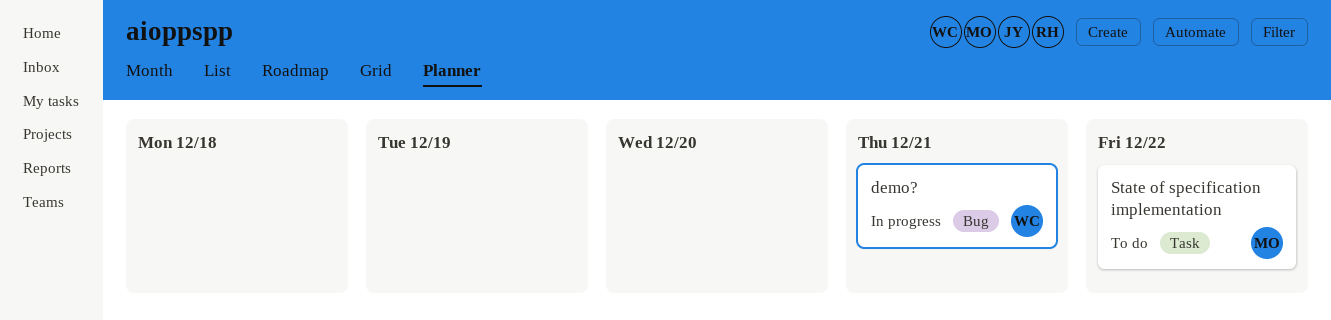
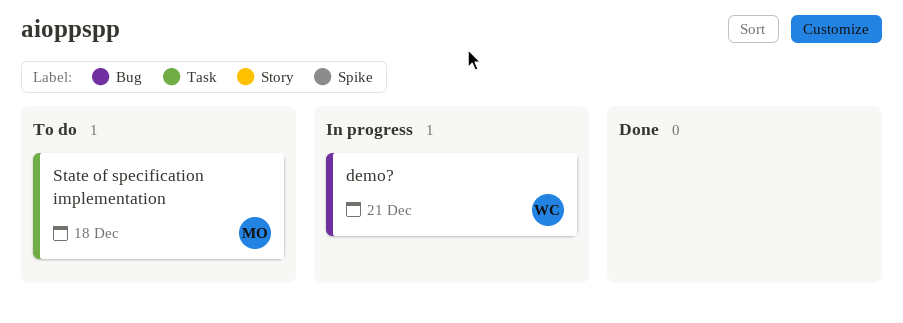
State of specification implementation, due: Dec 22 -> Dec 18

